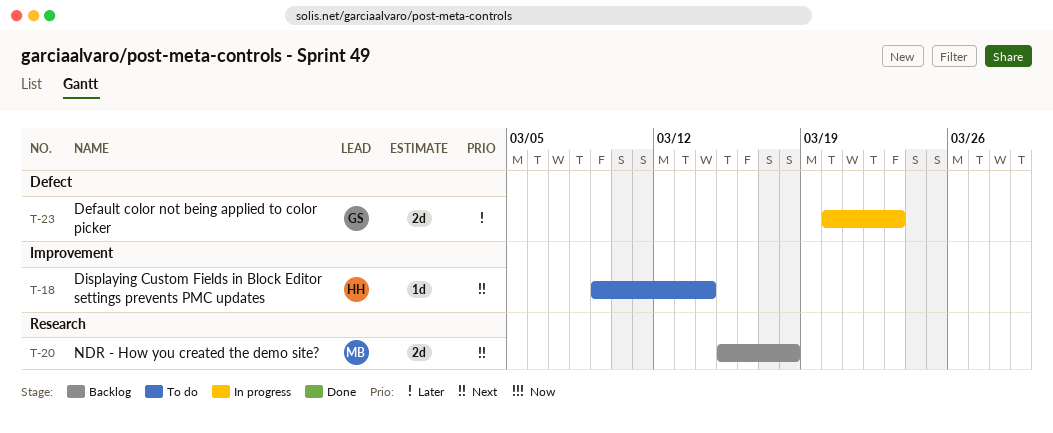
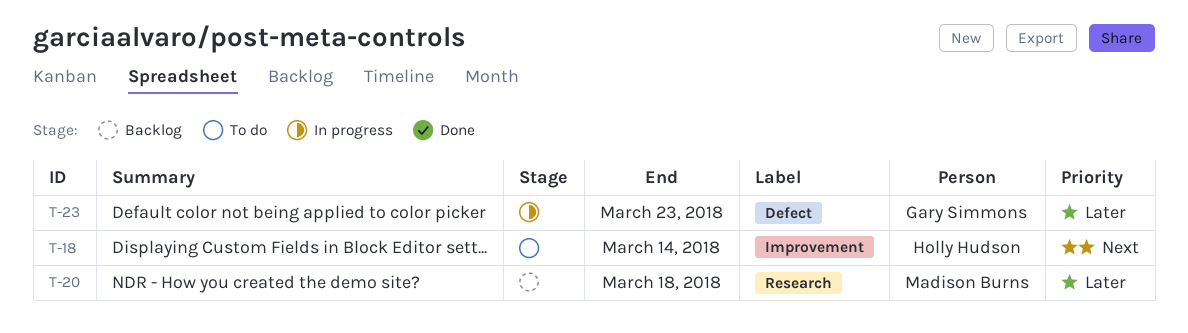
T-20, priority: Next -> Later

